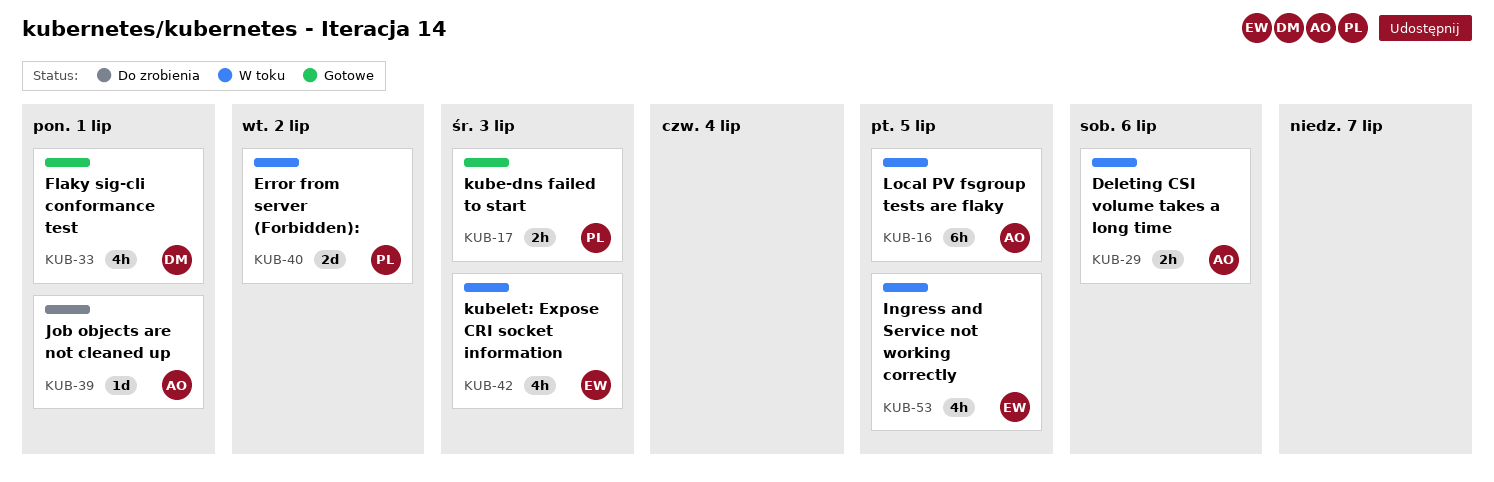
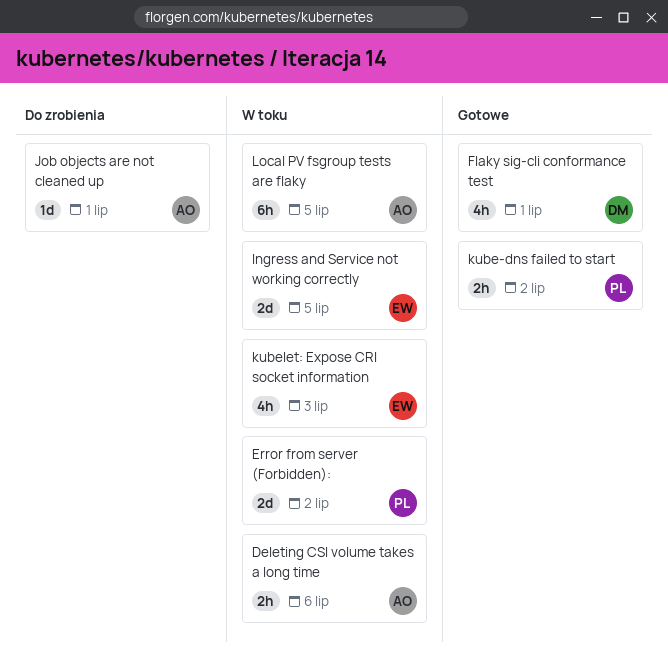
Ingress and Service not working correctly, estimate: 4h -> 2d
kube-dns failed to start, due: Jul 3 -> Jul 2

